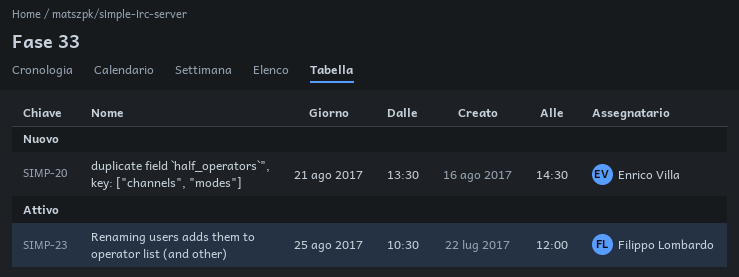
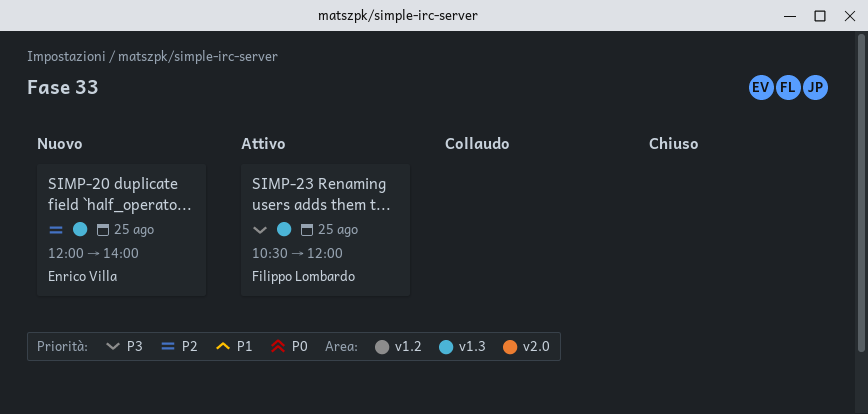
SIMP-20, day: Aug 21 -> Aug 25
SIMP-20, begins: 13:30 -> 12:00
SIMP-20, ends: 14:30 -> 14:00

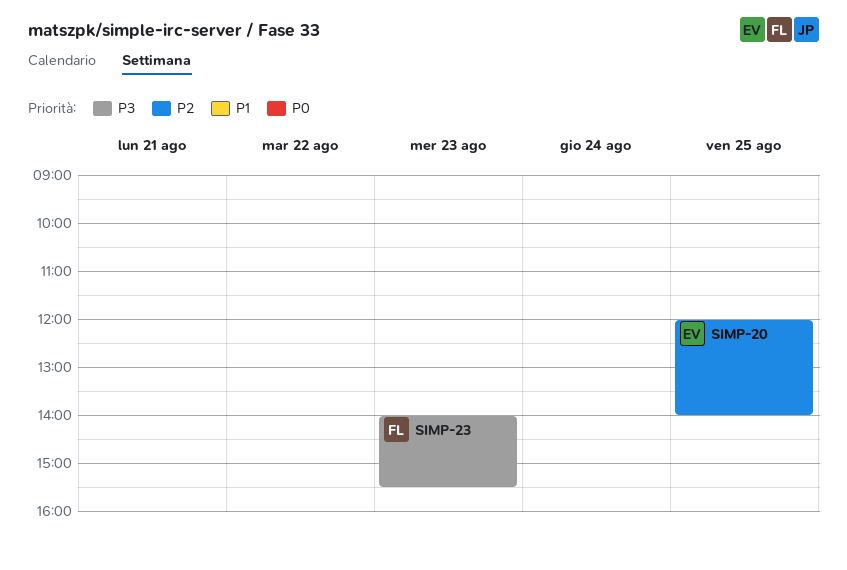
SIMP-23, day: Aug 25 -> Aug 23
SIMP-23, begins: 10:30 -> 14:00
SIMP-23, ends: 12:00 -> 15:30

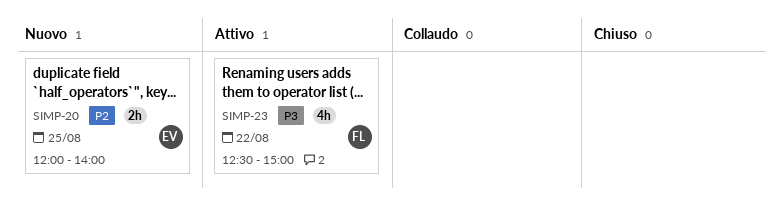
SIMP-23, day: Aug 23 -> Aug 22
SIMP-23, begins: 14:00 -> 12:30
SIMP-23, ends: 15:30 -> 15:00

